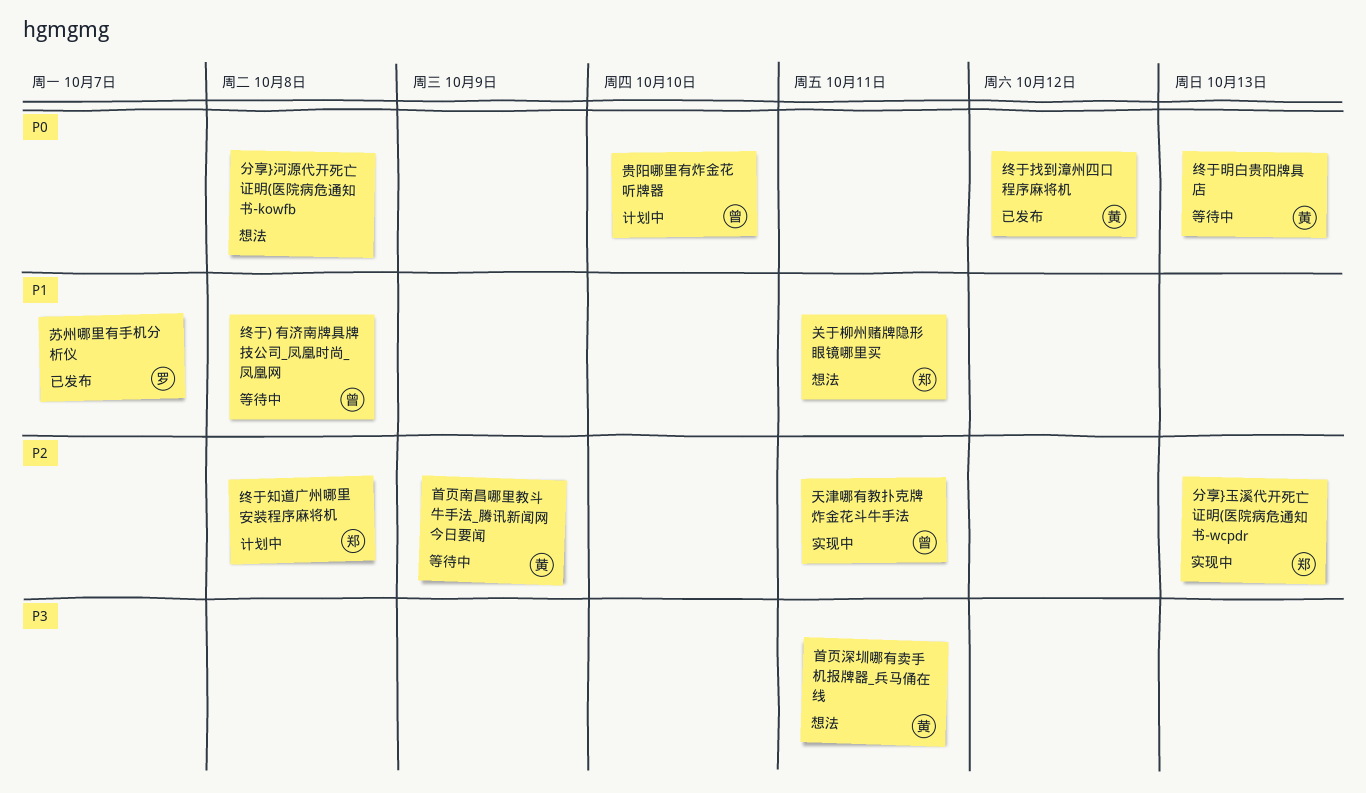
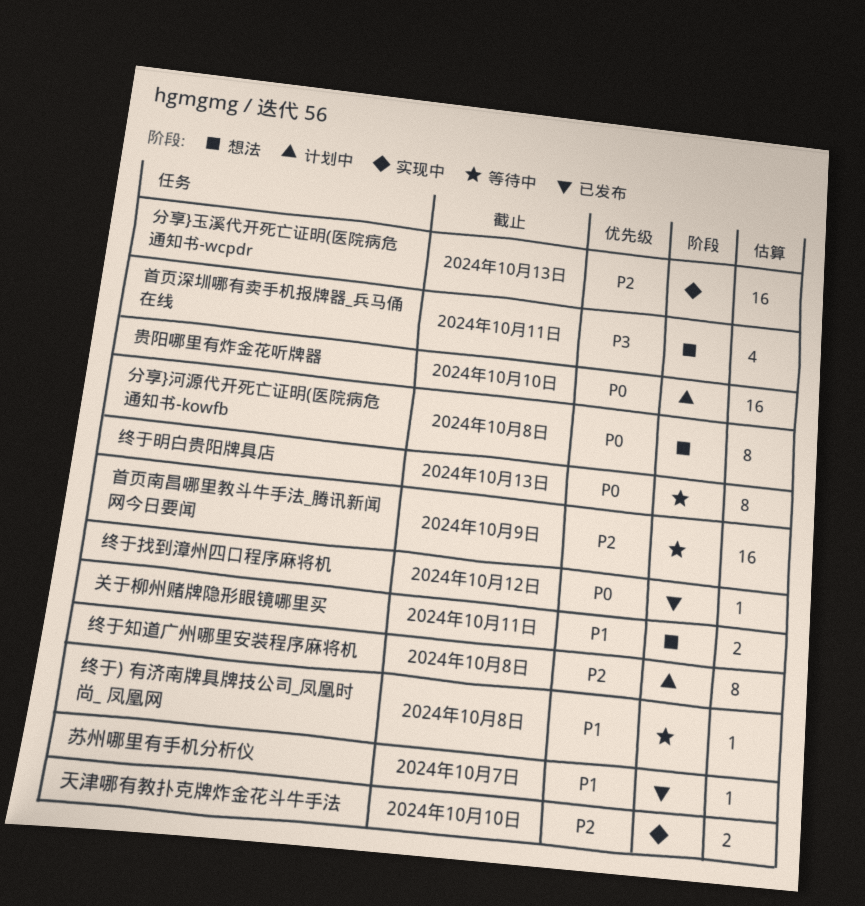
天津哪有教扑克牌炸金花斗牛手法, due: Oct 11 -> Oct 10

